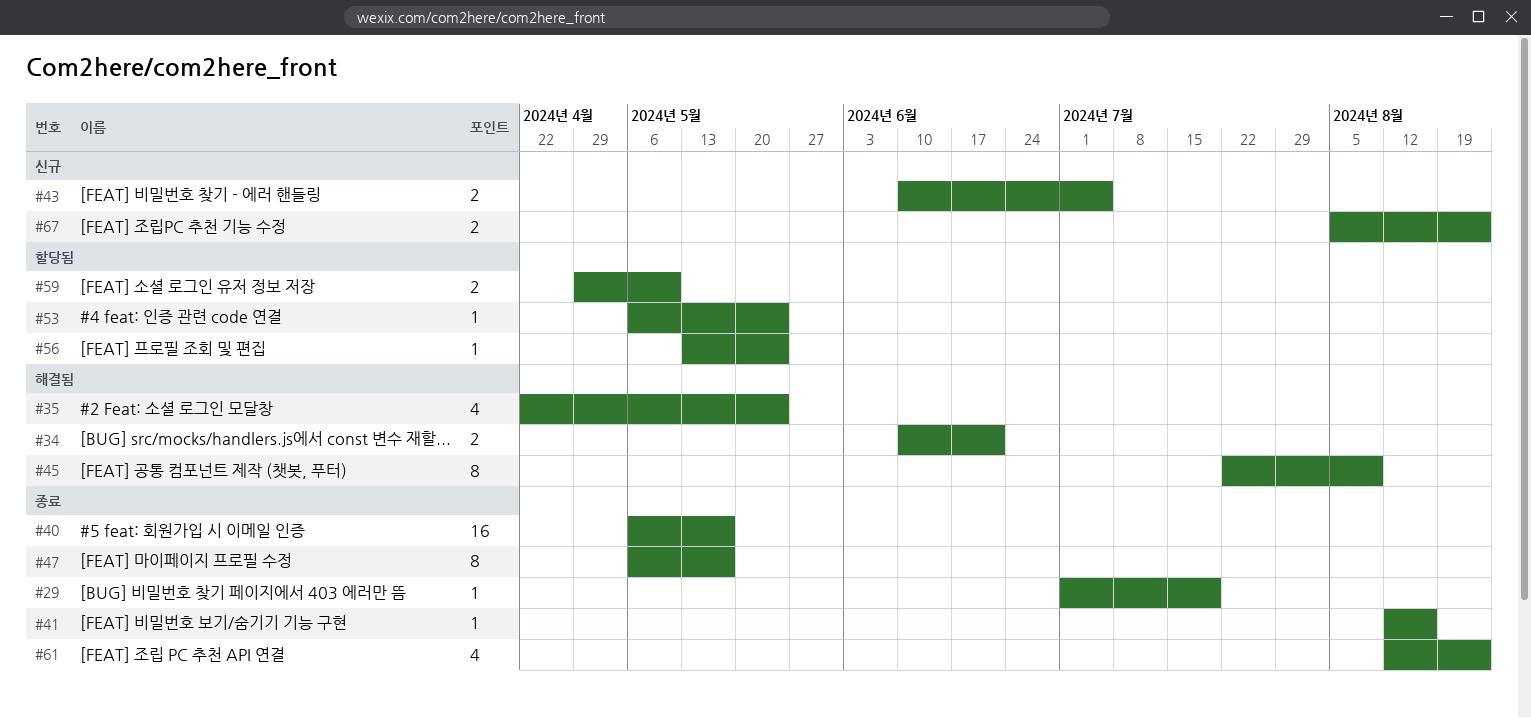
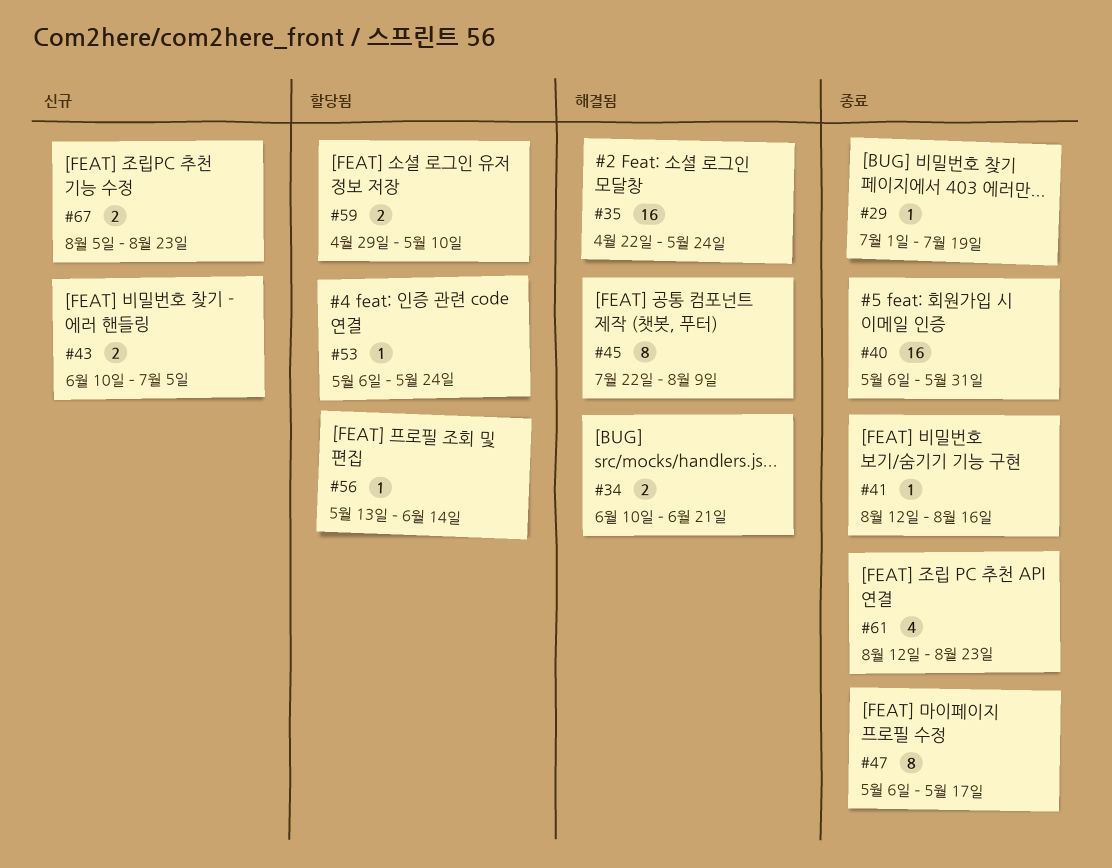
#35, estimate: 4 -> 16
#40, due: May 17 -> May 31
#56, due: May 24 -> Jun 14

